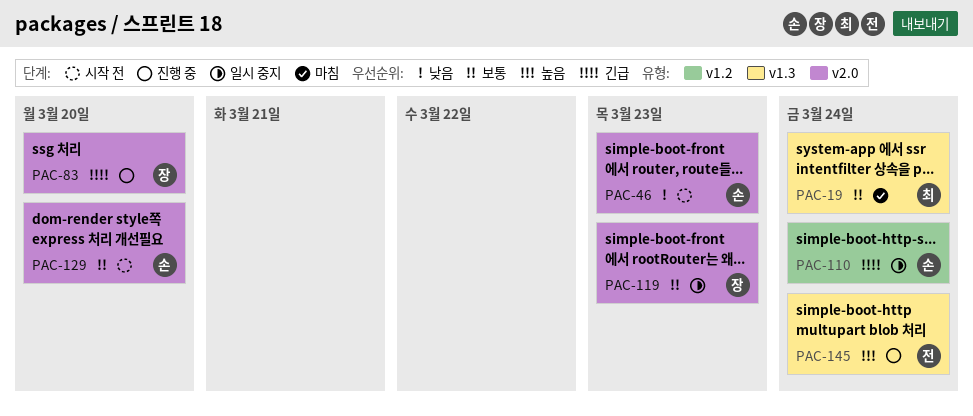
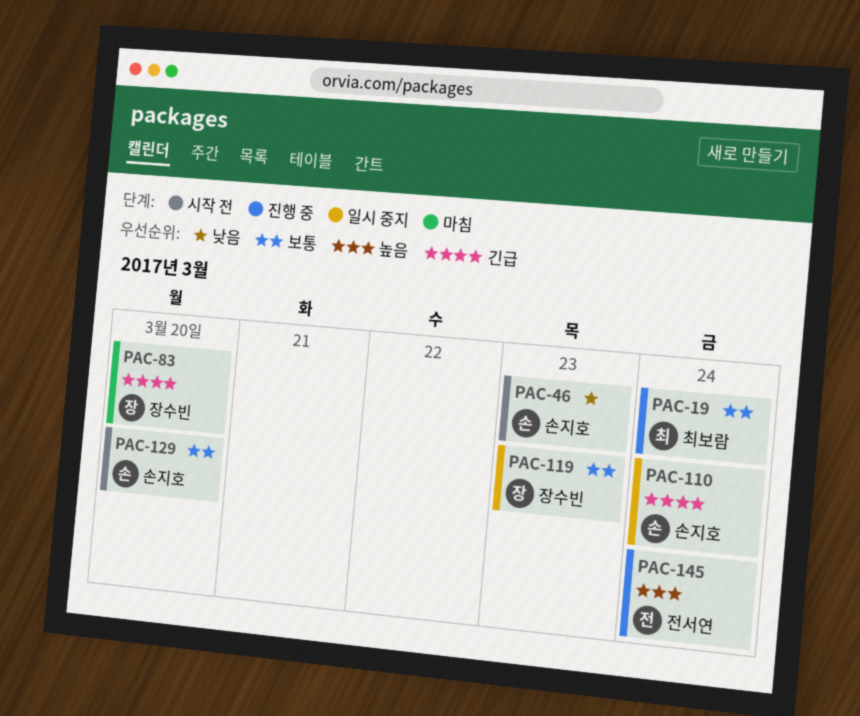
PAC-19, status: 마침 -> 진행 중
PAC-83, status: 진행 중 -> 마침

